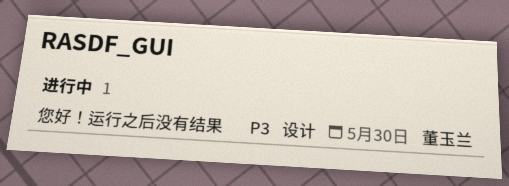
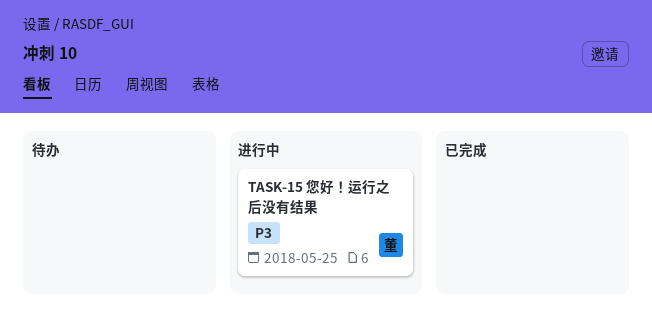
您好！运行之后没有结果, due: May 30 -> May 25

